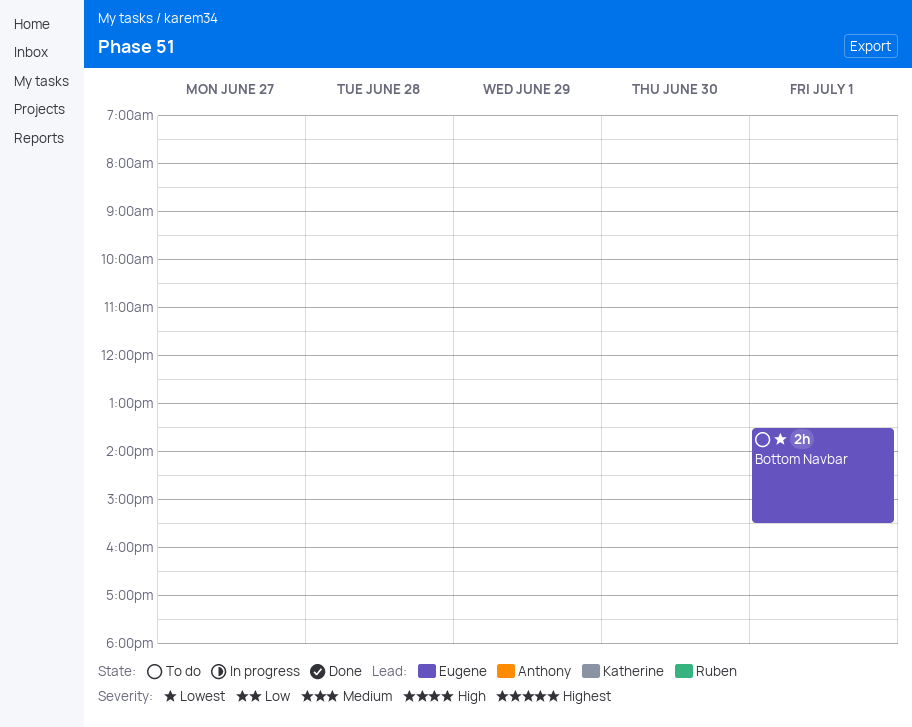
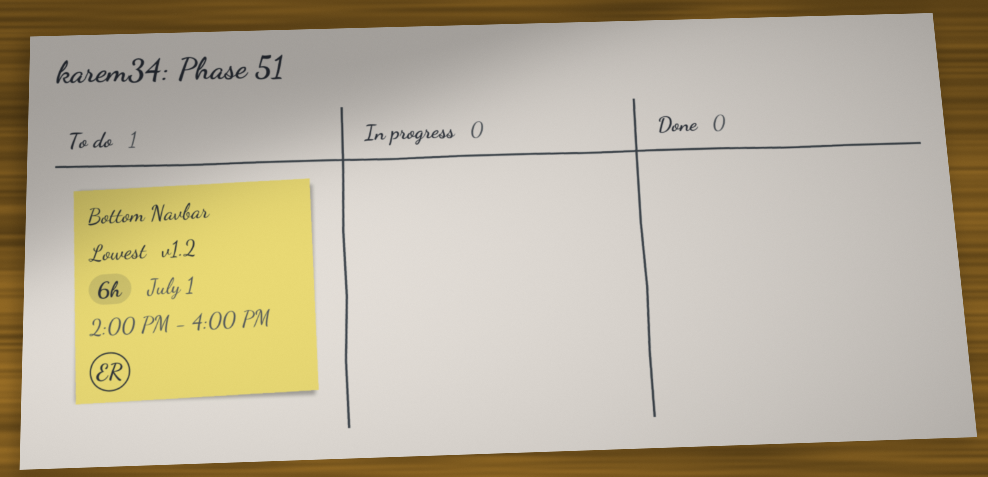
Bottom Navbar, estimate: 2h -> 6h
Bottom Navbar, begins: 13:30 -> 14:00
Bottom Navbar, ends: 15:30 -> 16:00

